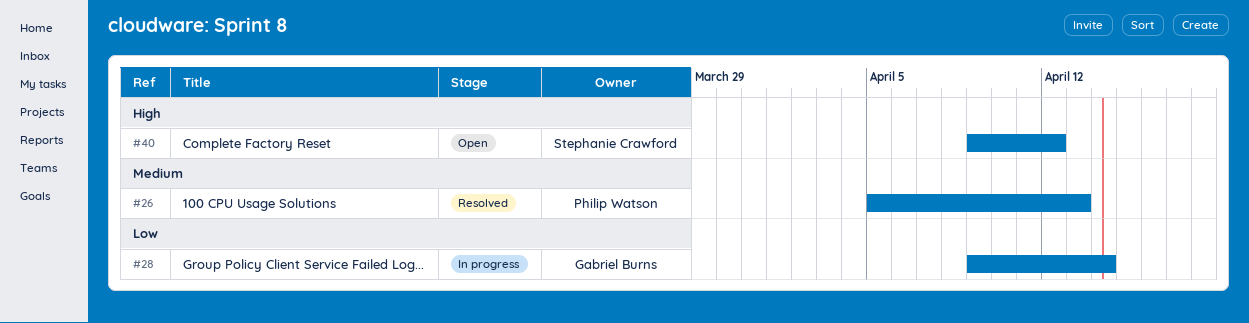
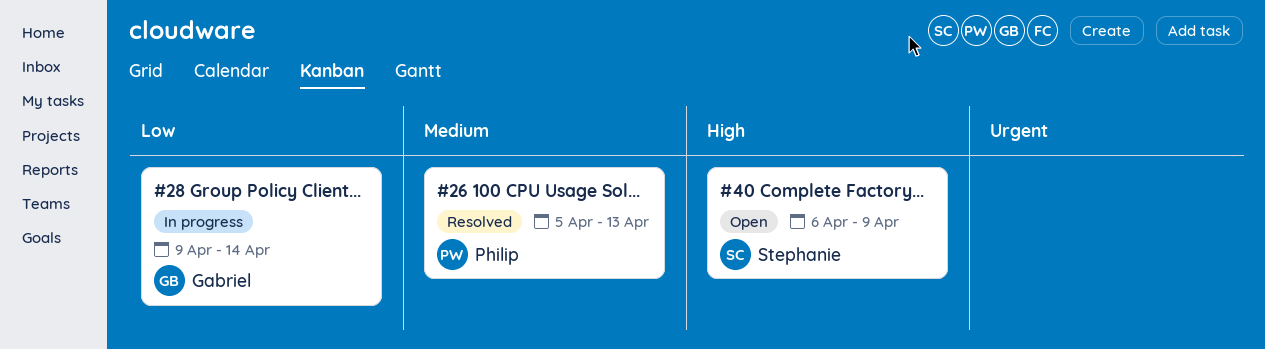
#40, start: Apr 9 -> Apr 6
#40, due: Apr 12 -> Apr 9

